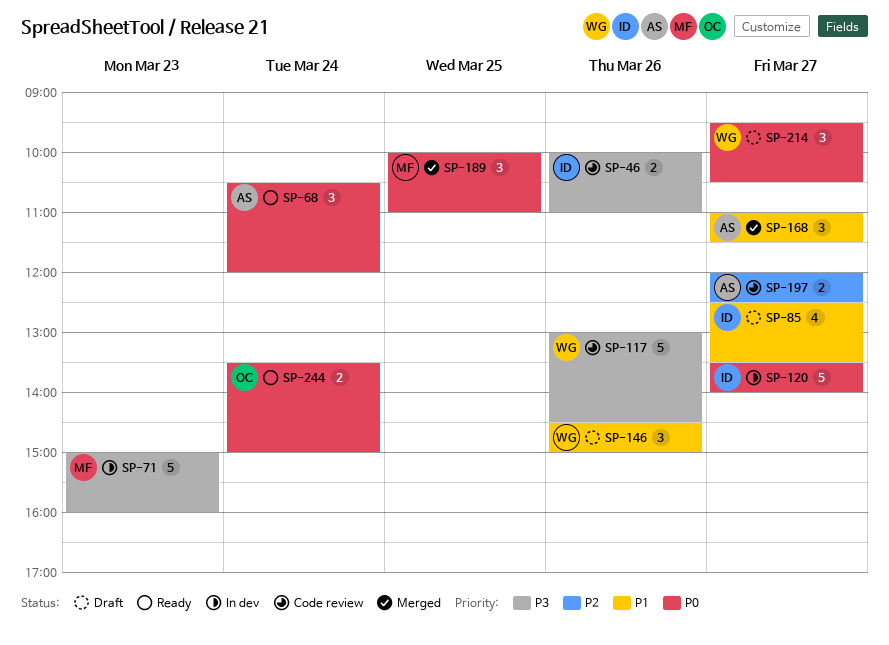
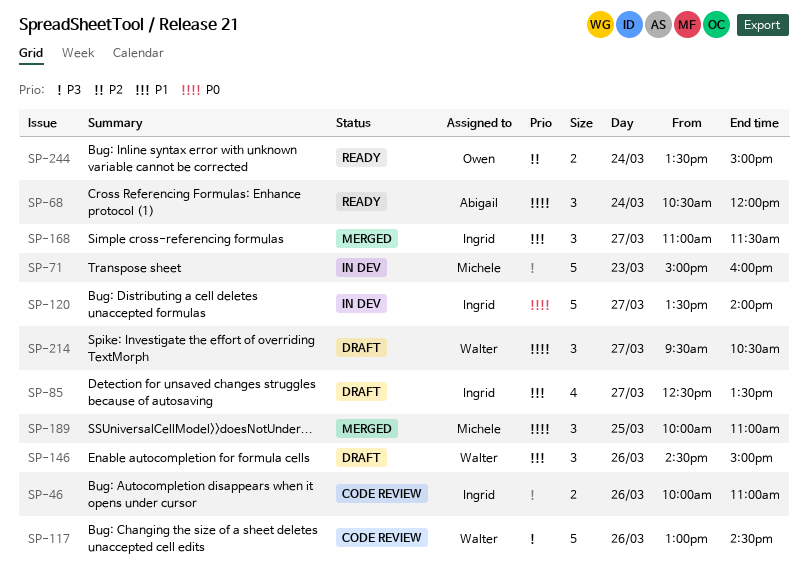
SP-168, owner: Abigail -> Ingrid
SP-197: present -> none
SP-244, priority: P0 -> P2

